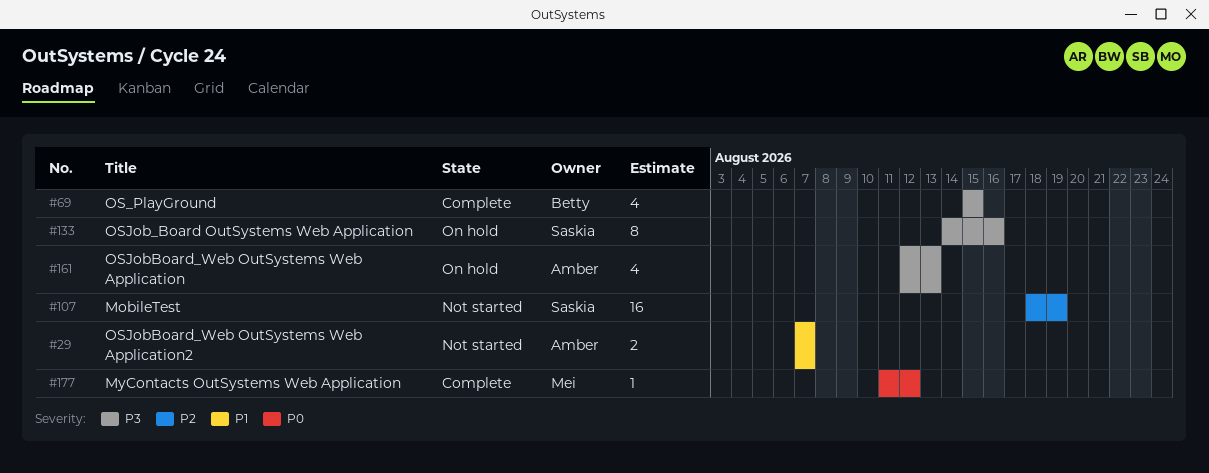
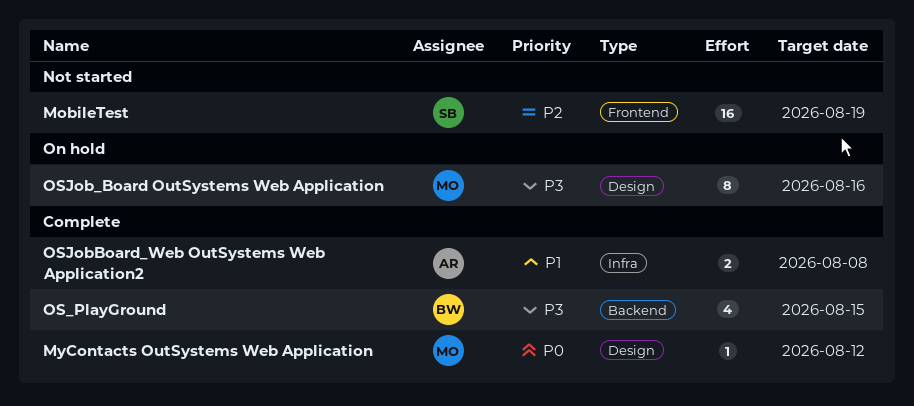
OSJob_Board OutSystems Web Application, owner: Saskia -> Mei
OSJobBoard_Web OutSystems Web Application: present -> none
OSJobBoard_Web OutSystems Web Application2, status: Not started -> Complete
OSJobBoard_Web OutSystems Web Application2, due: Aug 7 -> Aug 8

